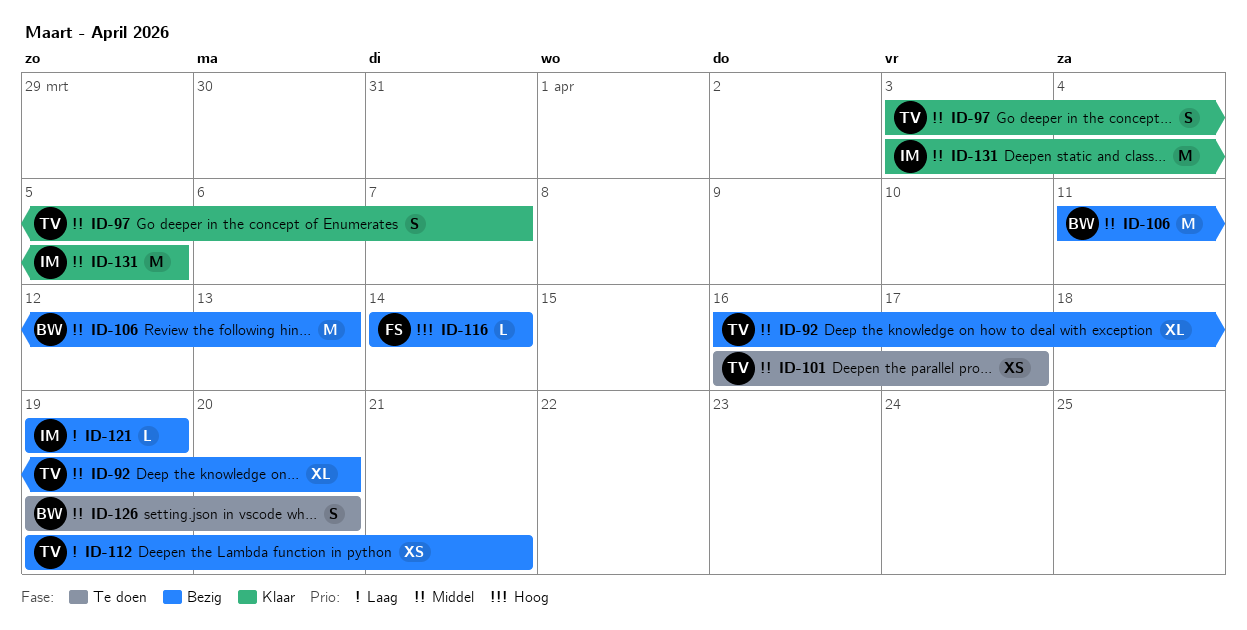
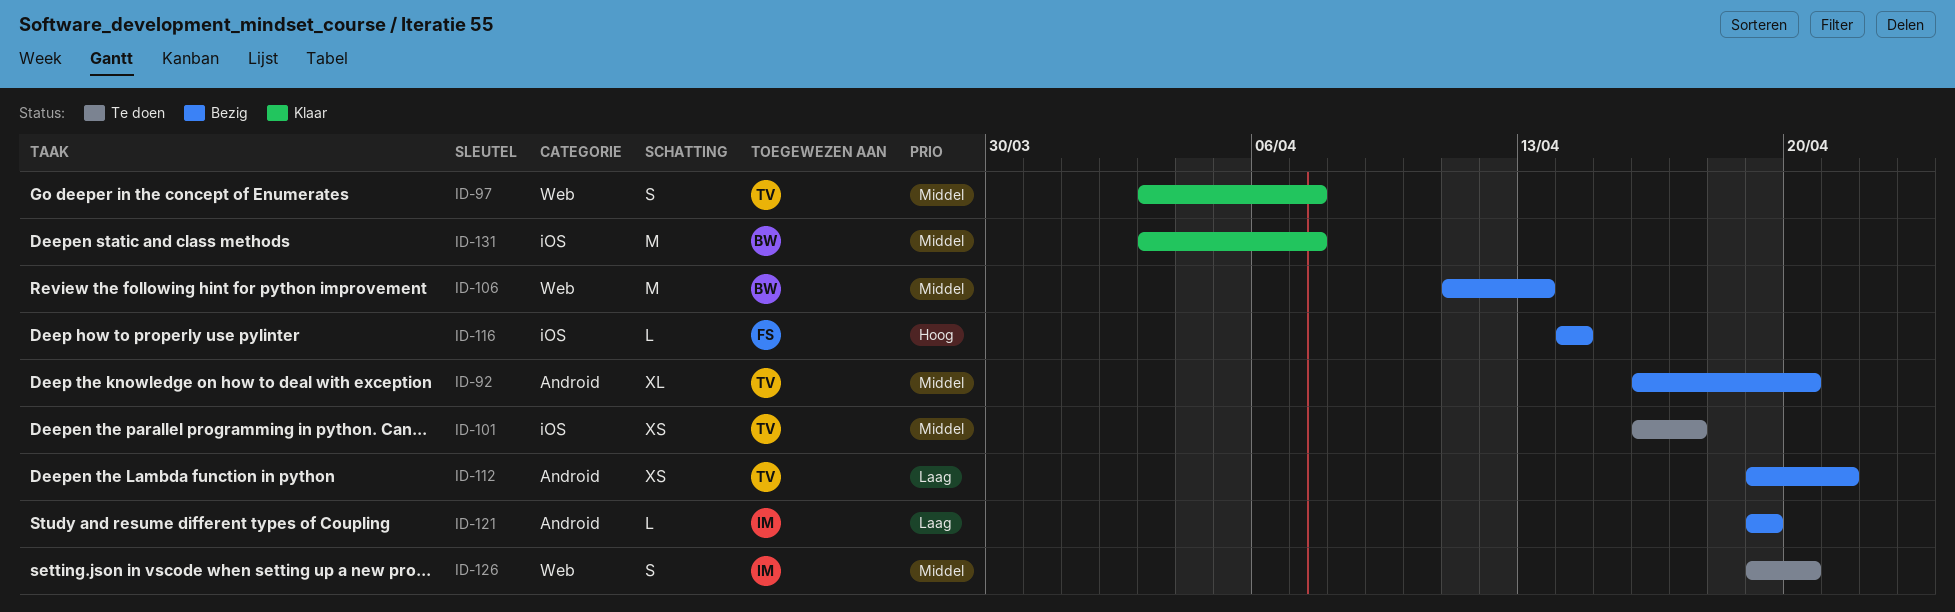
ID-126, owner: BW -> IM
ID-131, owner: IM -> BW
ID-131, due: Apr 5 -> Apr 7

